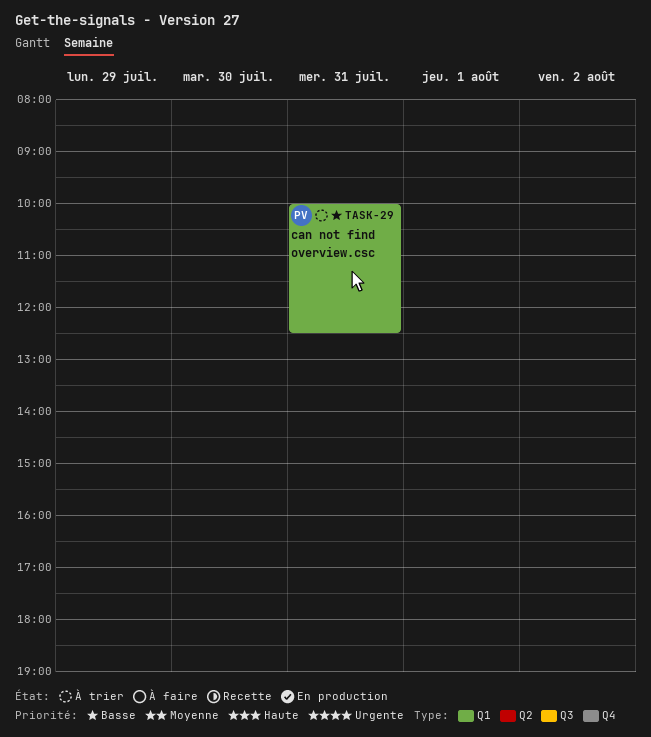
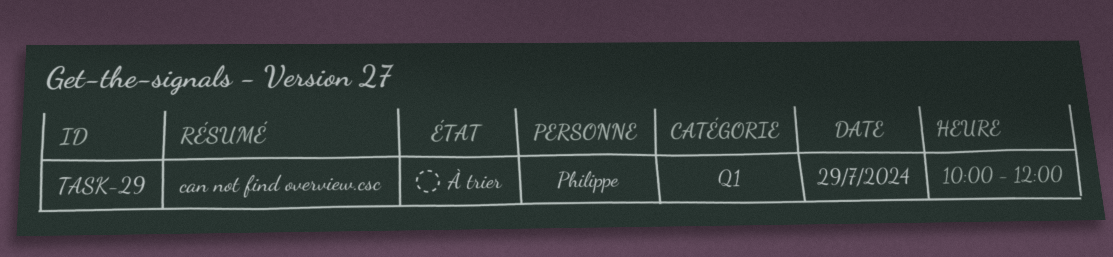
TASK-29, day: Jul 31 -> Jul 29
TASK-29, ends: 12:30 -> 12:00

